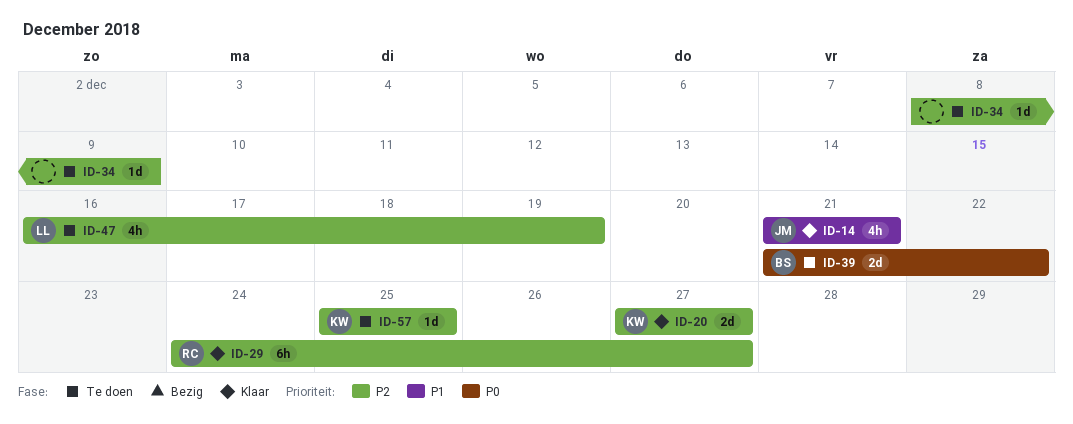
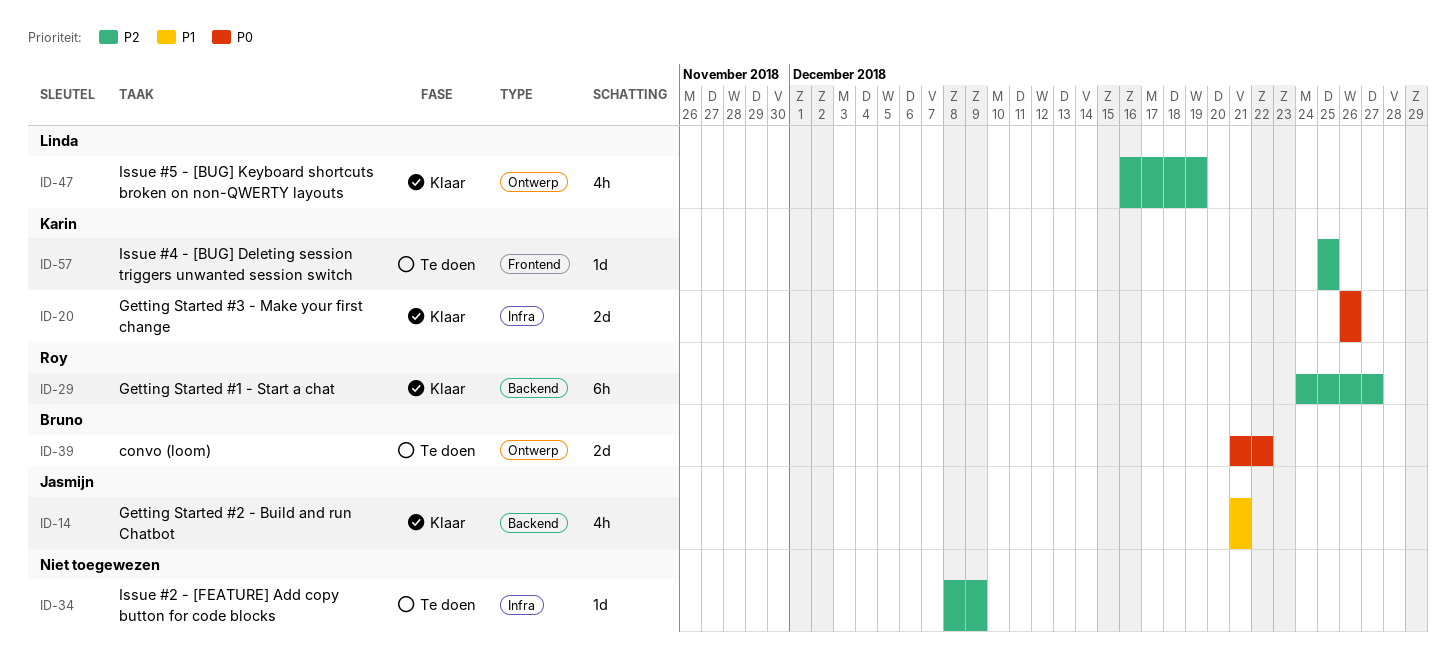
ID-20, priority: P2 -> P0
ID-20, start: Dec 27 -> Dec 26
ID-20, due: Dec 27 -> Dec 26
ID-47, status: Te doen -> Klaar

